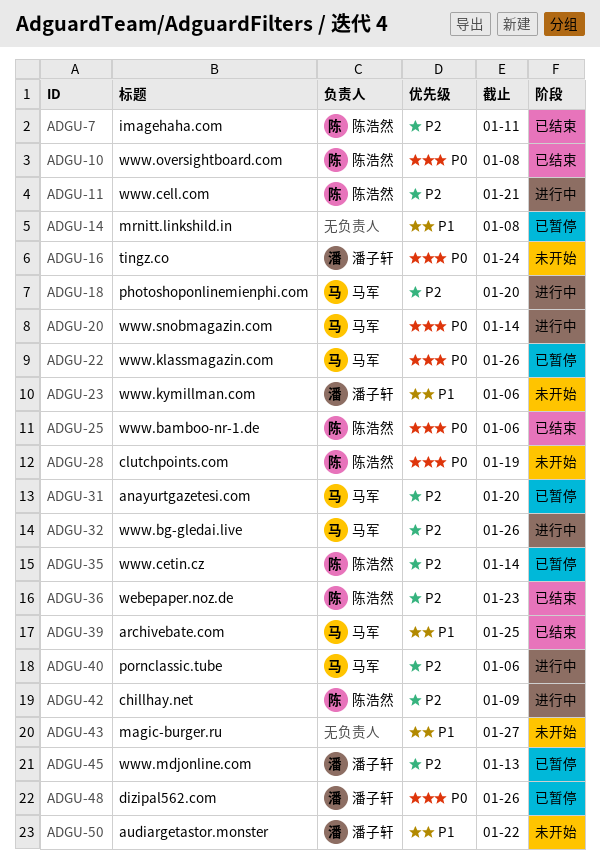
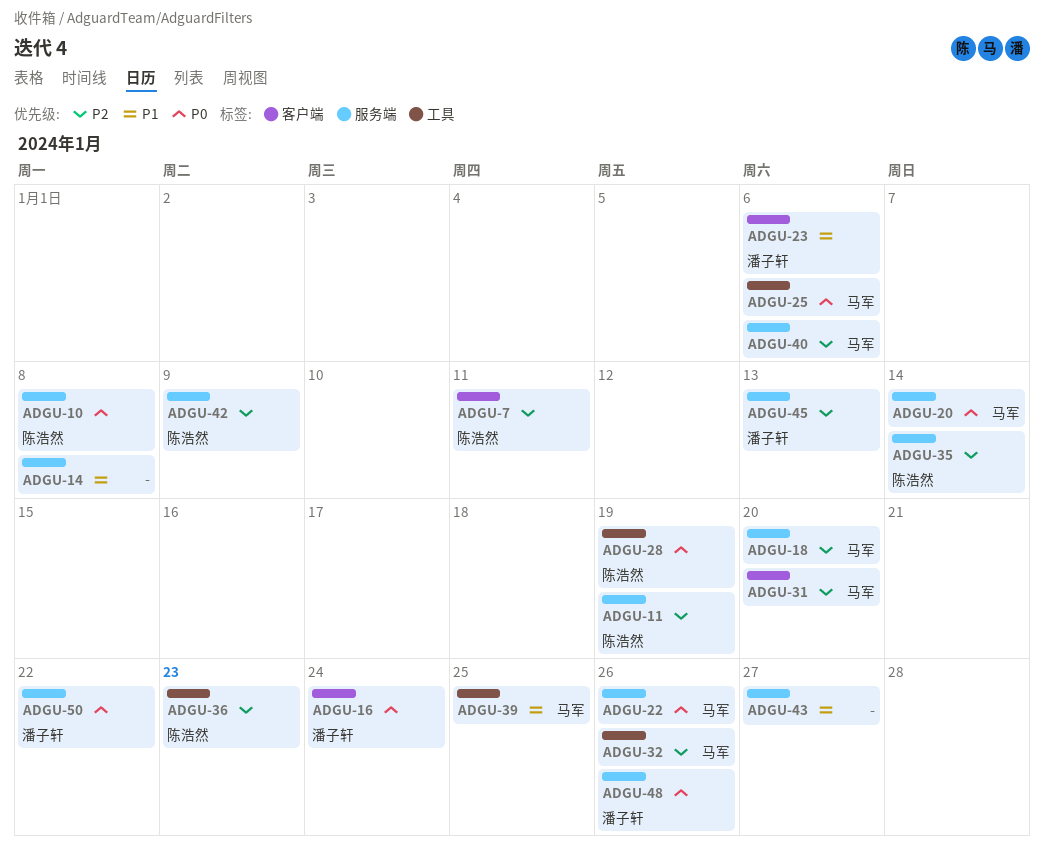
ADGU-11, due: Jan 21 -> Jan 19
ADGU-25, owner: 陈浩然 -> 马军
ADGU-50, priority: P1 -> P0

